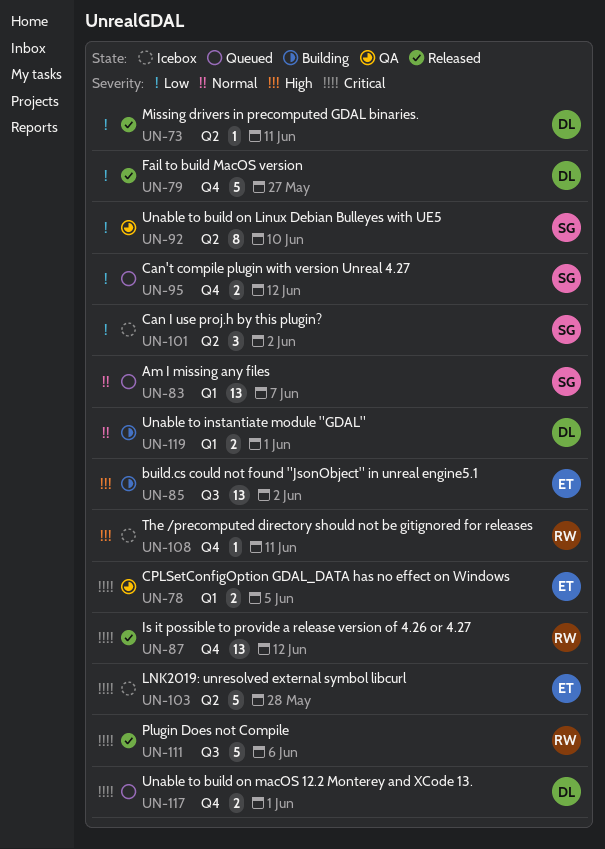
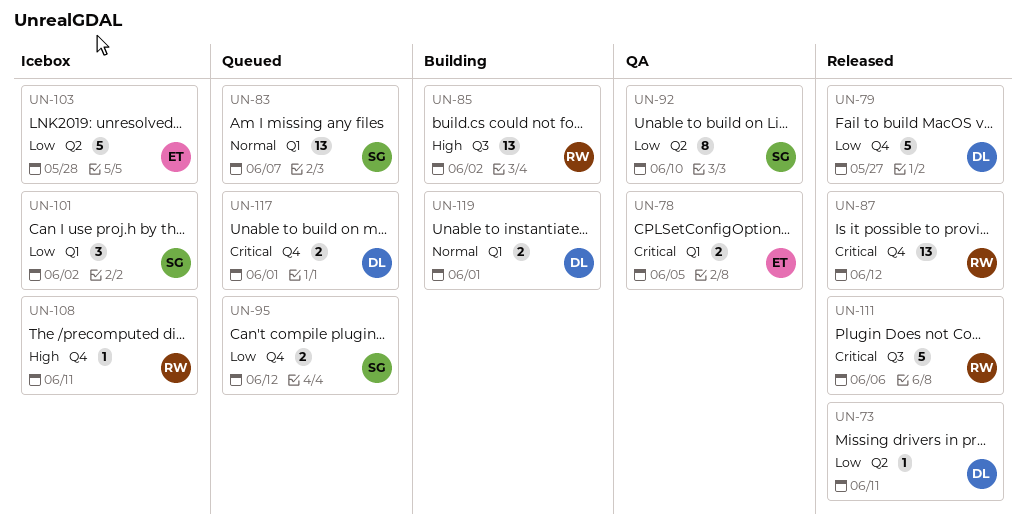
UN-85, owner: ET -> RW
UN-101, label: Q2 -> Q1
UN-103, priority: Critical -> Low

